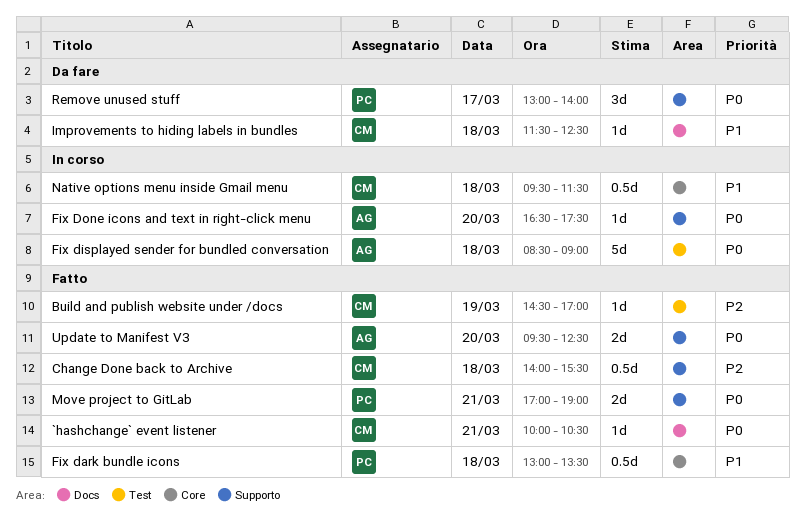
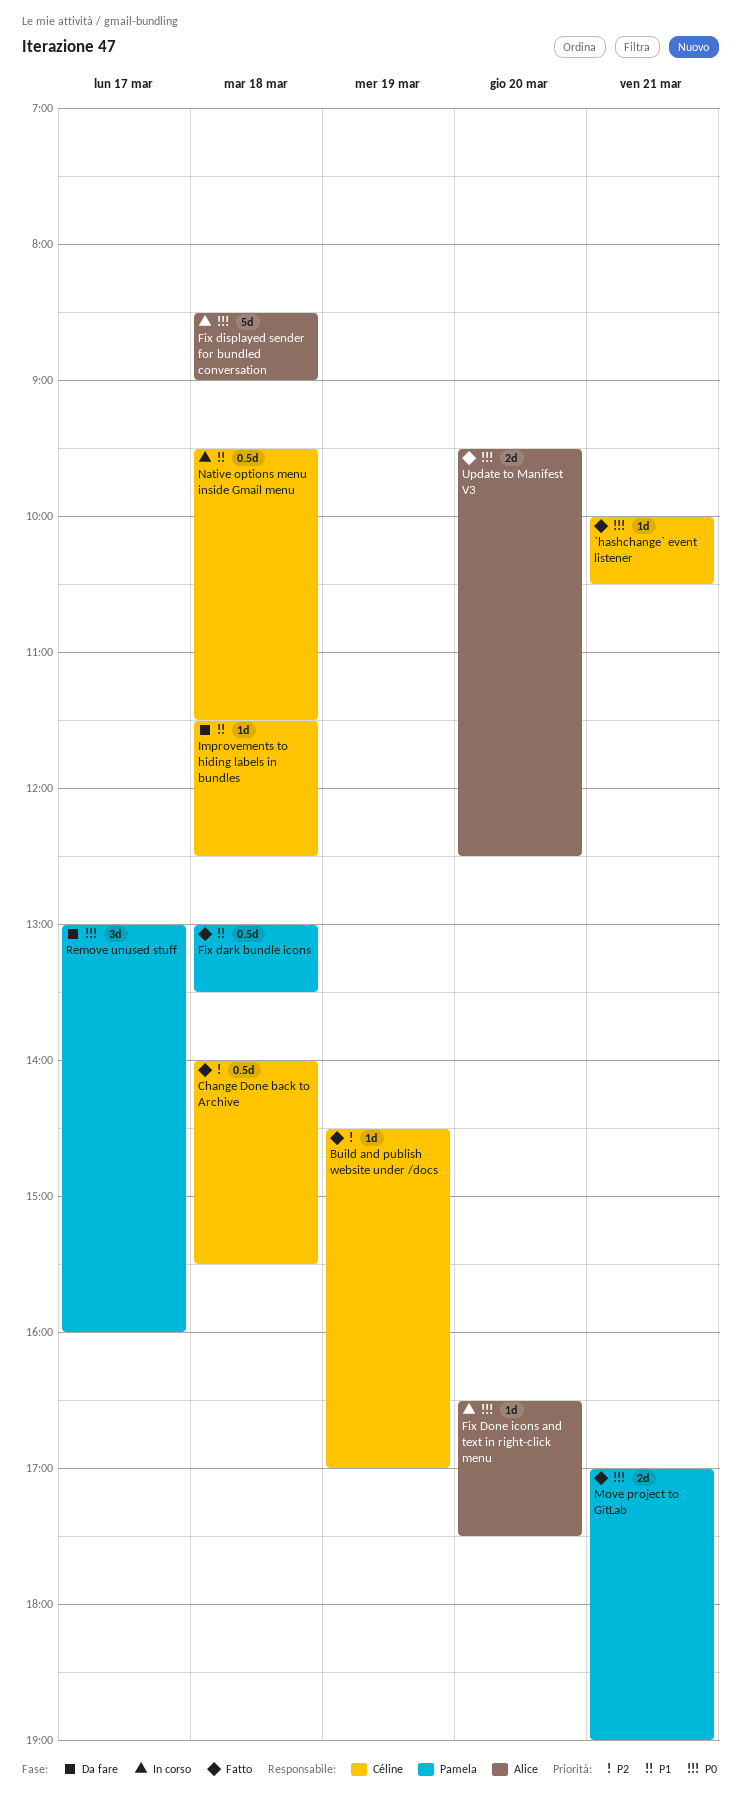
Remove unused stuff, ends: 14:00 -> 16:00

